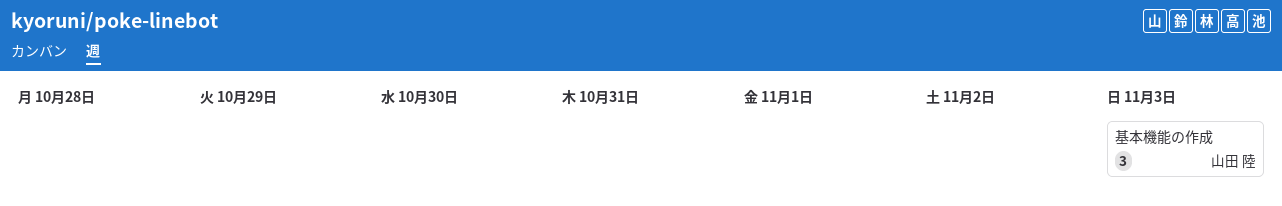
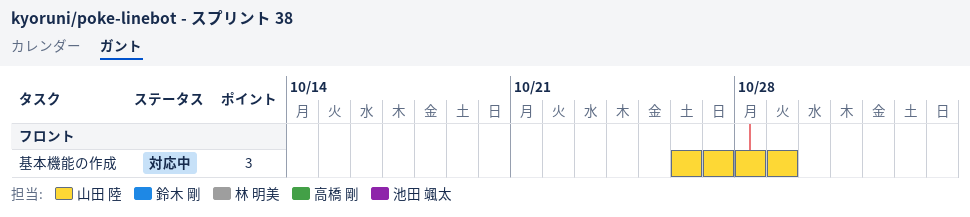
基本機能の作成, due: Nov 3 -> Oct 29

